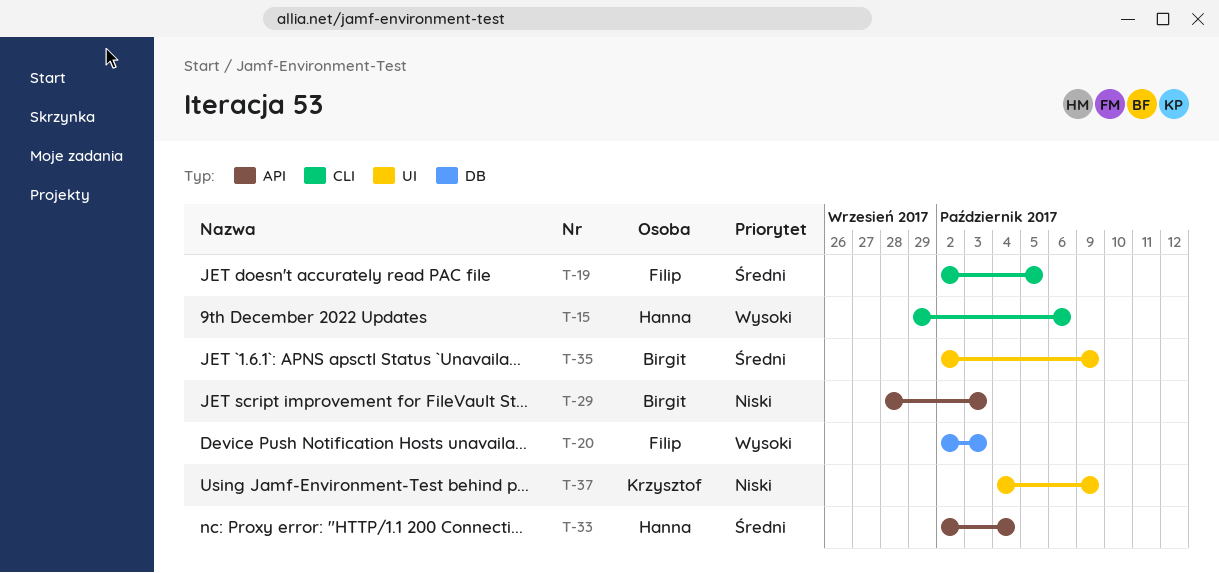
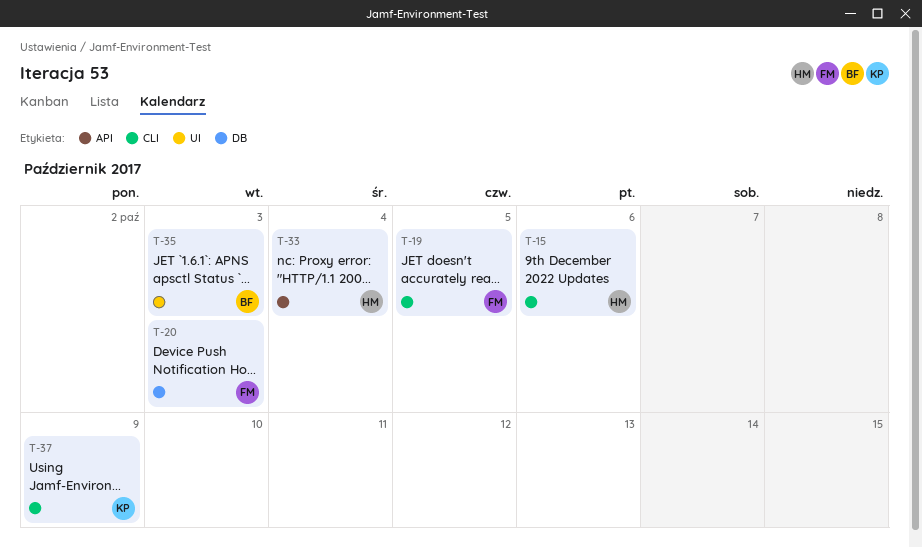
T-29: present -> none
T-35, due: Oct 9 -> Oct 3
T-37, label: UI -> CLI

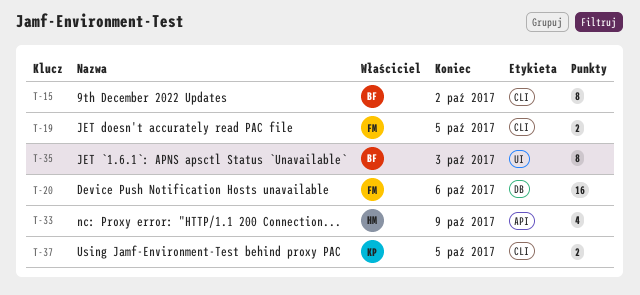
T-15, owner: HM -> BF
T-15, due: Oct 6 -> Oct 2
T-20, due: Oct 3 -> Oct 6
T-33, due: Oct 4 -> Oct 9
T-37, due: Oct 9 -> Oct 5

